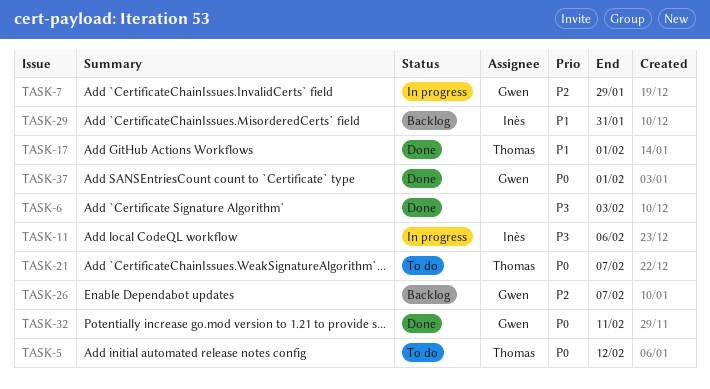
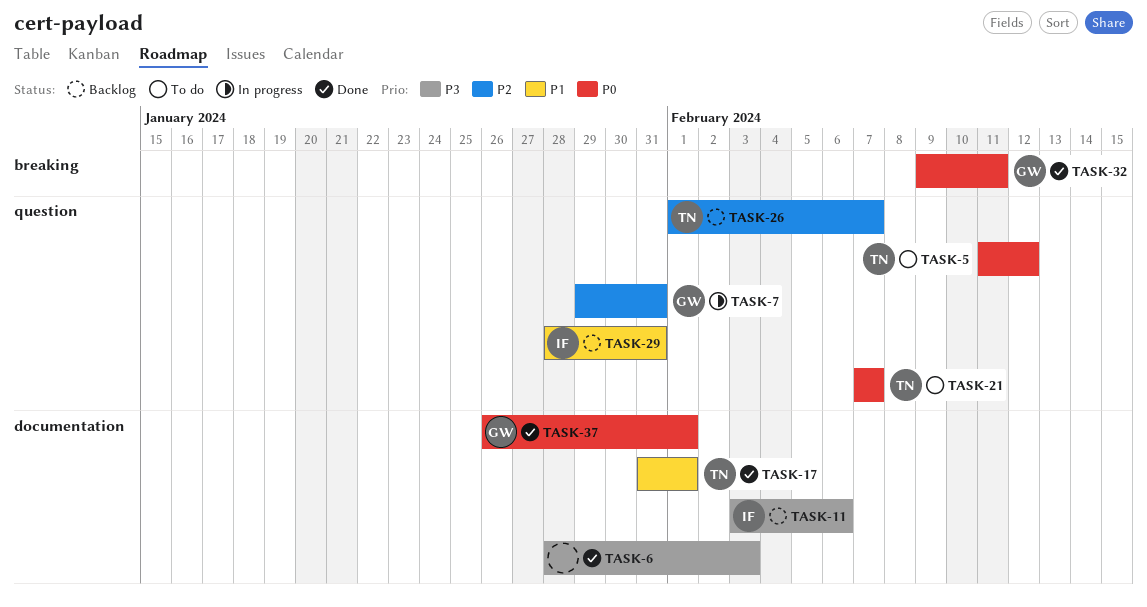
TASK-7, due: Jan 29 -> Jan 31
TASK-11, status: In progress -> Backlog
TASK-26, owner: Gwen -> Thomas

